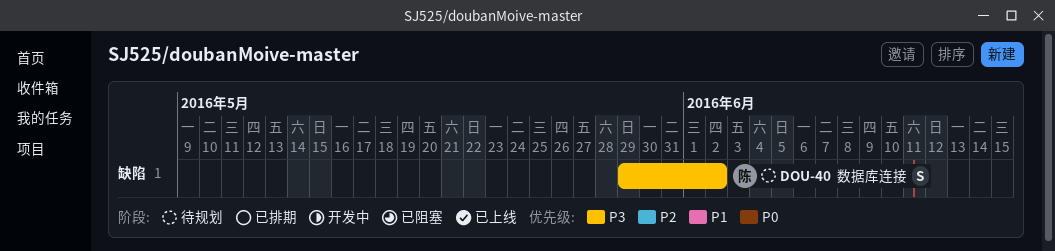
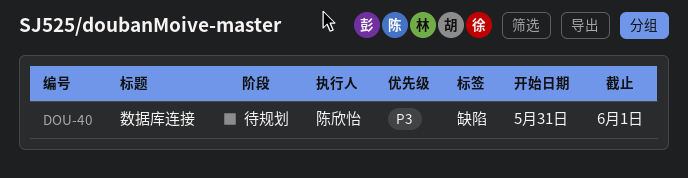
DOU-40, start: May 29 -> May 31
DOU-40, due: Jun 2 -> Jun 1

